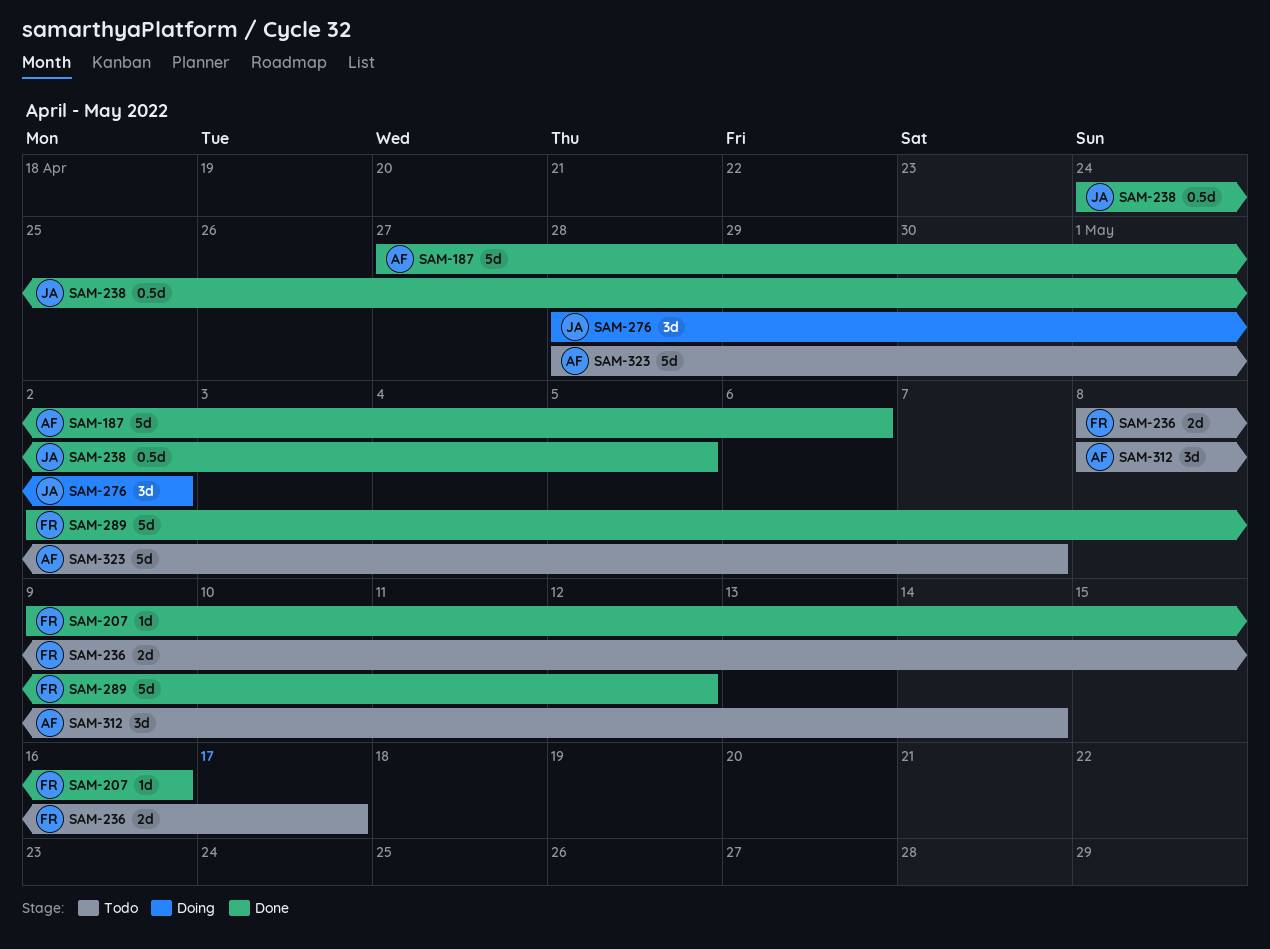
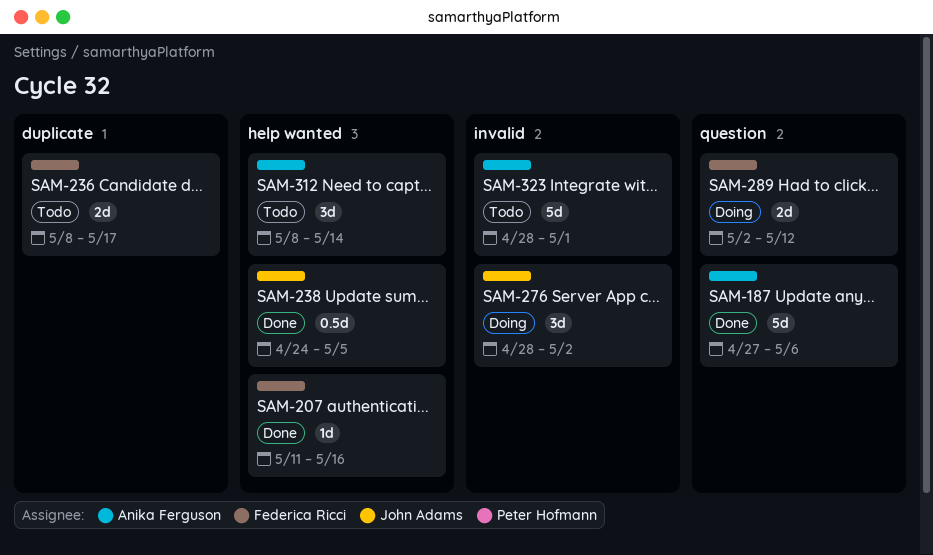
SAM-207, start: May 9 -> May 11
SAM-289, status: Done -> Doing
SAM-289, estimate: 5d -> 2d
SAM-323, due: May 7 -> May 1

